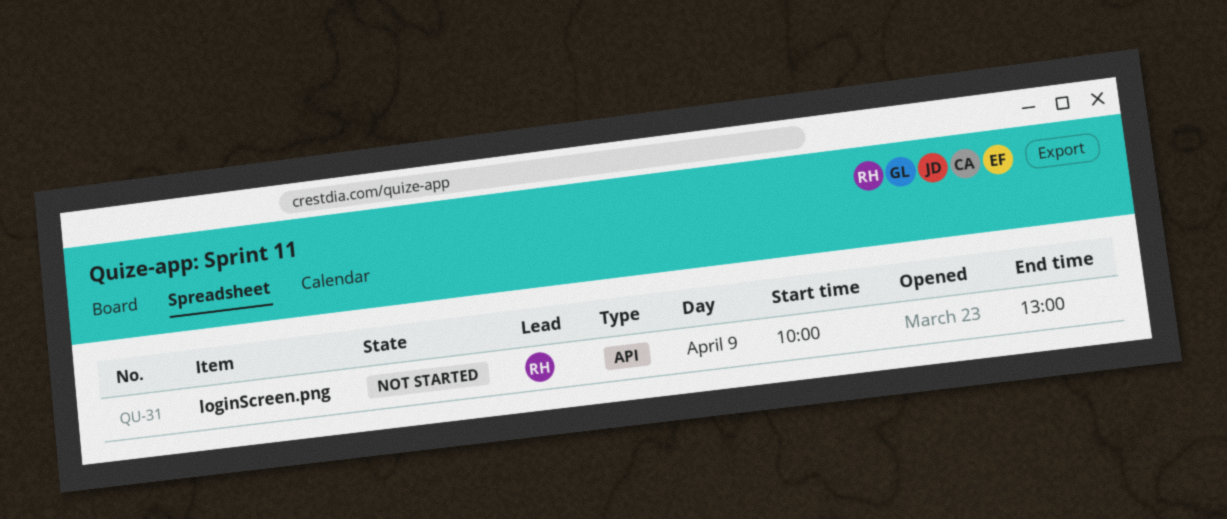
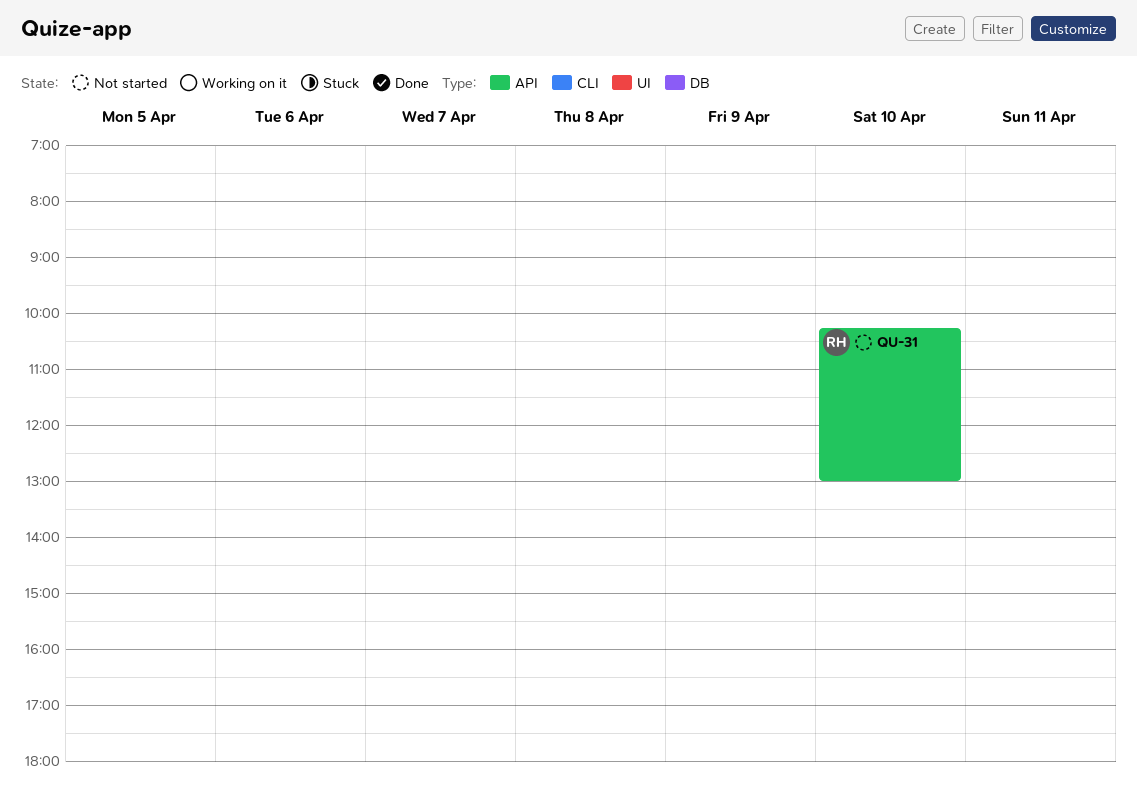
QU-31, day: Apr 9 -> Apr 10
QU-31, begins: 10:00 -> 10:15

